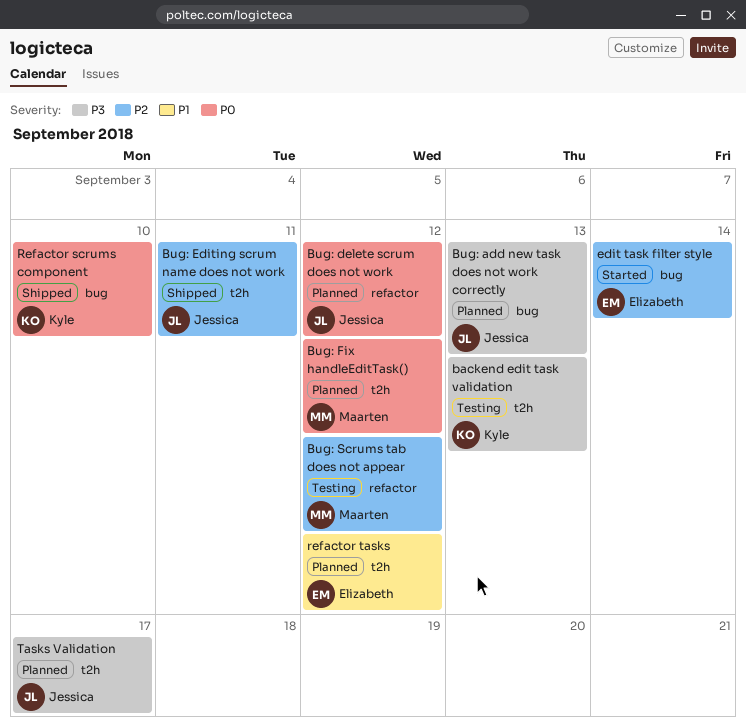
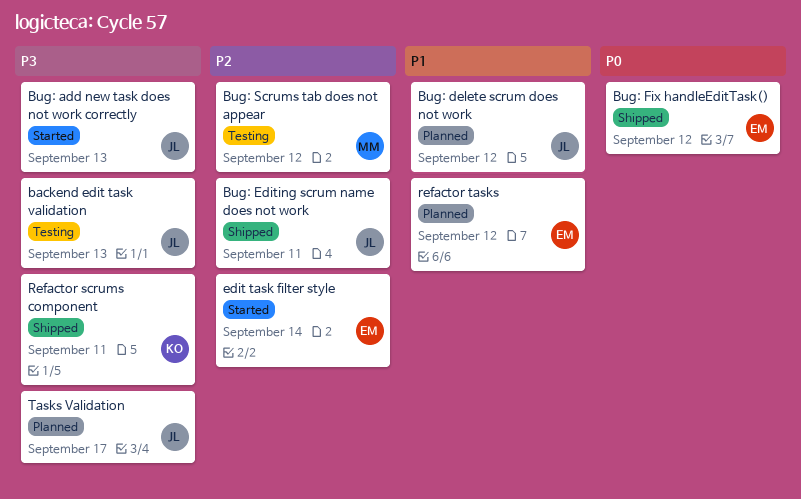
backend edit task validation, owner: Kyle -> Jessica
Bug: add new task does not work correctly, status: Planned -> Started
Bug: delete scrum does not work, priority: P0 -> P1
Bug: Fix handleEditTask(), status: Planned -> Shipped
Bug: Fix handleEditTask(), owner: Maarten -> Elizabeth
Refactor scrums component, priority: P0 -> P3
Refactor scrums component, due: Sep 10 -> Sep 11

